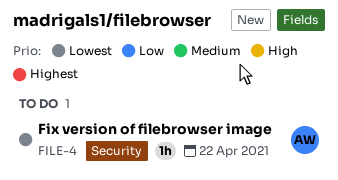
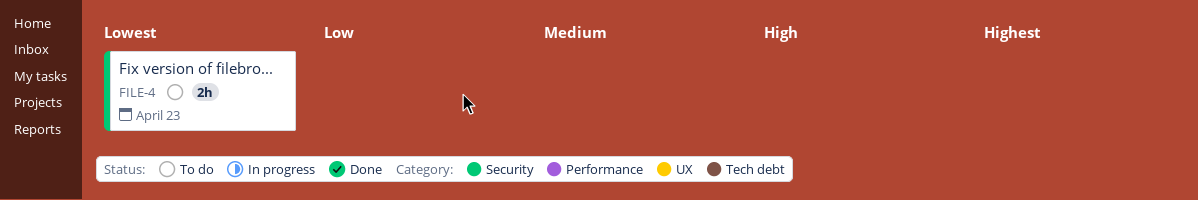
FILE-4, estimate: 1h -> 2h
FILE-4, due: Apr 22 -> Apr 23

